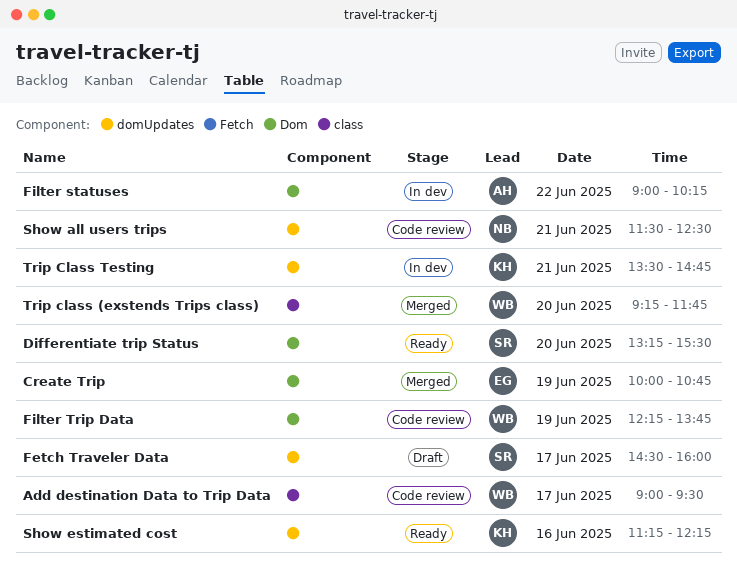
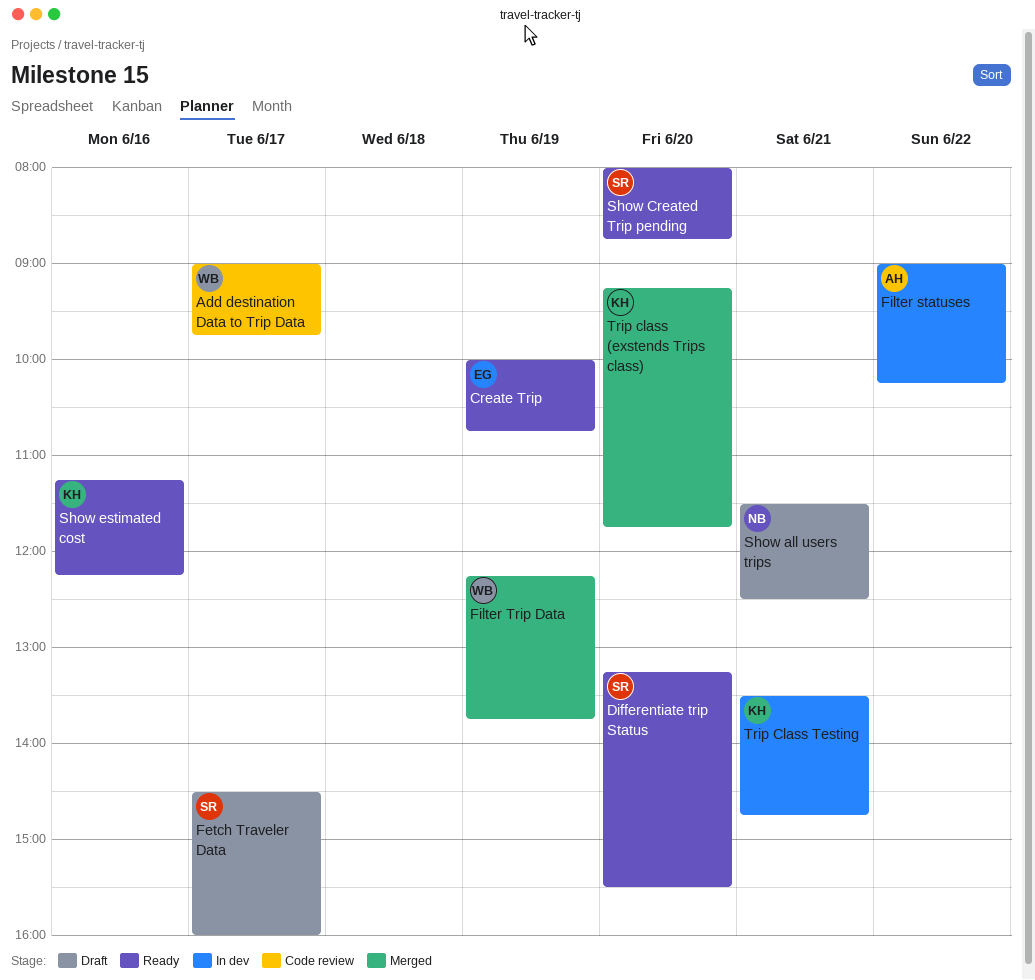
Add destination Data to Trip Data, ends: 09:30 -> 09:45
Create Trip, status: Merged -> Ready
Filter Trip Data, status: Code review -> Merged
Show all users trips, status: Code review -> Draft
Show Created Trip pending: none -> present
Trip class (exstends Trips class), owner: WB -> KH

